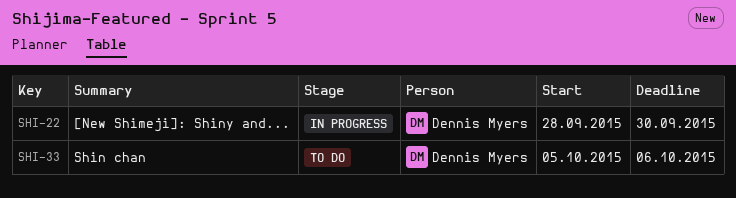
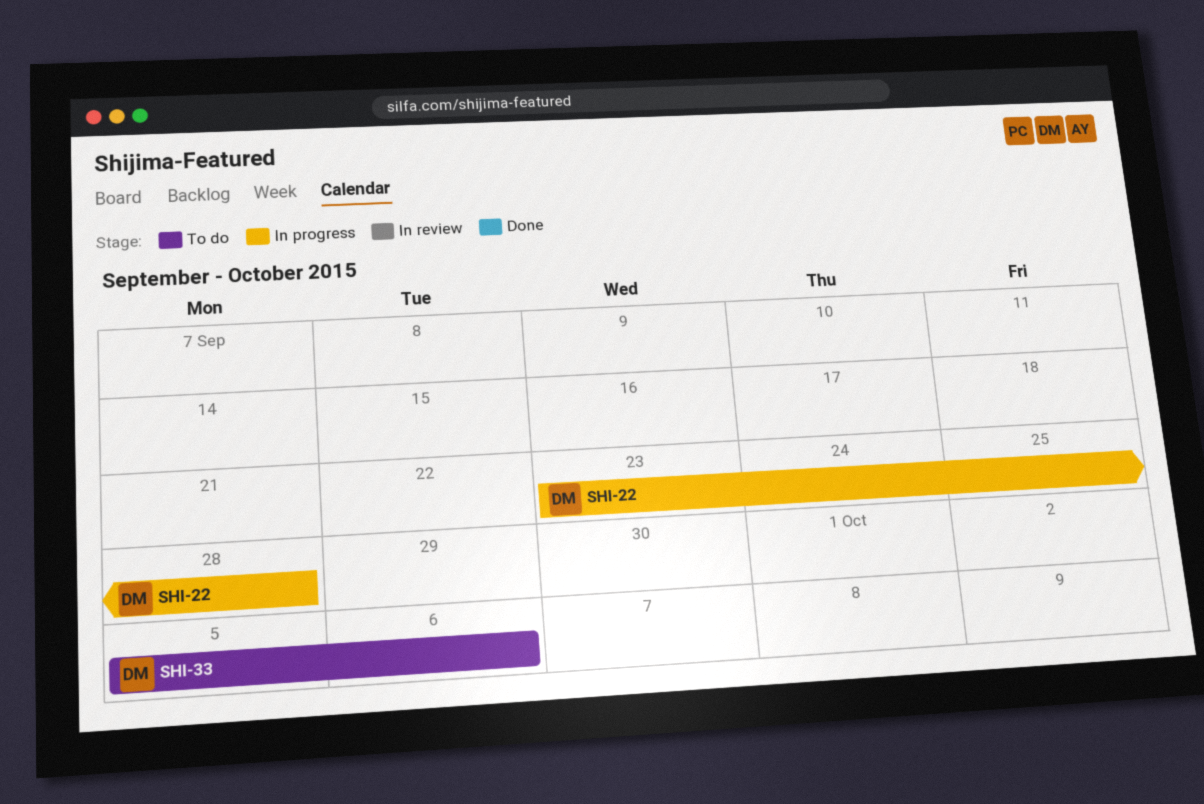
SHI-22, start: Sep 28 -> Sep 23
SHI-22, due: Sep 30 -> Sep 28

